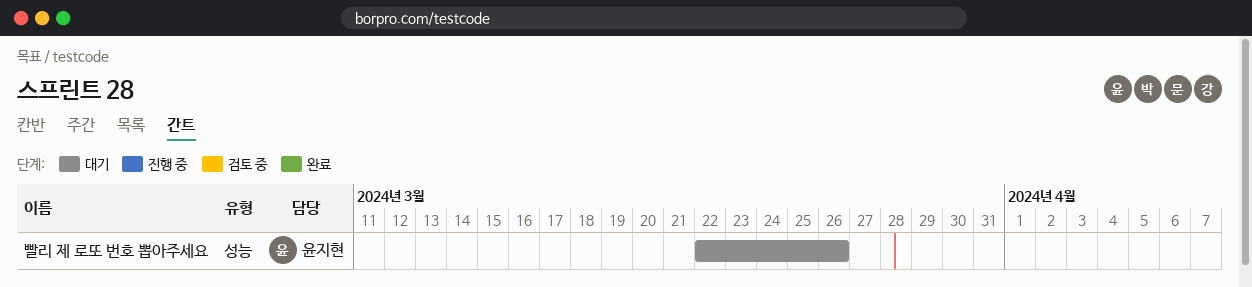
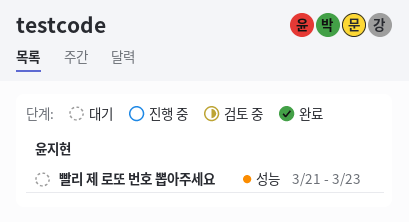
빨리 제 로또 번호 뽑아주세요, start: Mar 22 -> Mar 21
빨리 제 로또 번호 뽑아주세요, due: Mar 26 -> Mar 23

